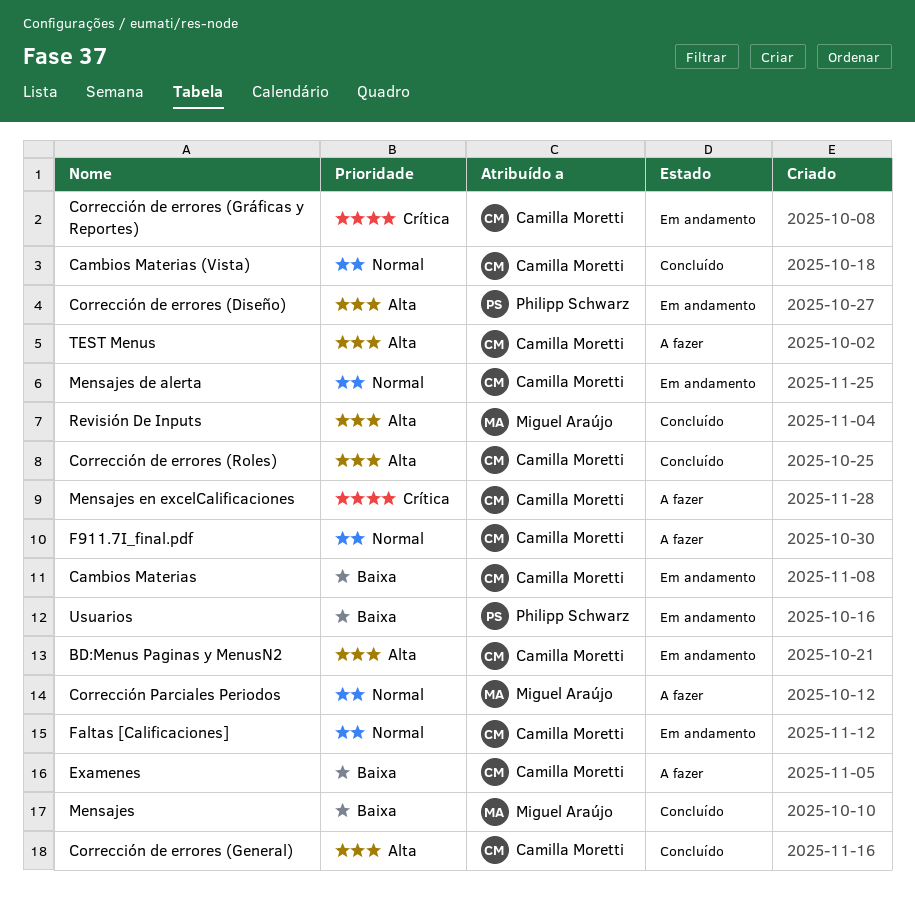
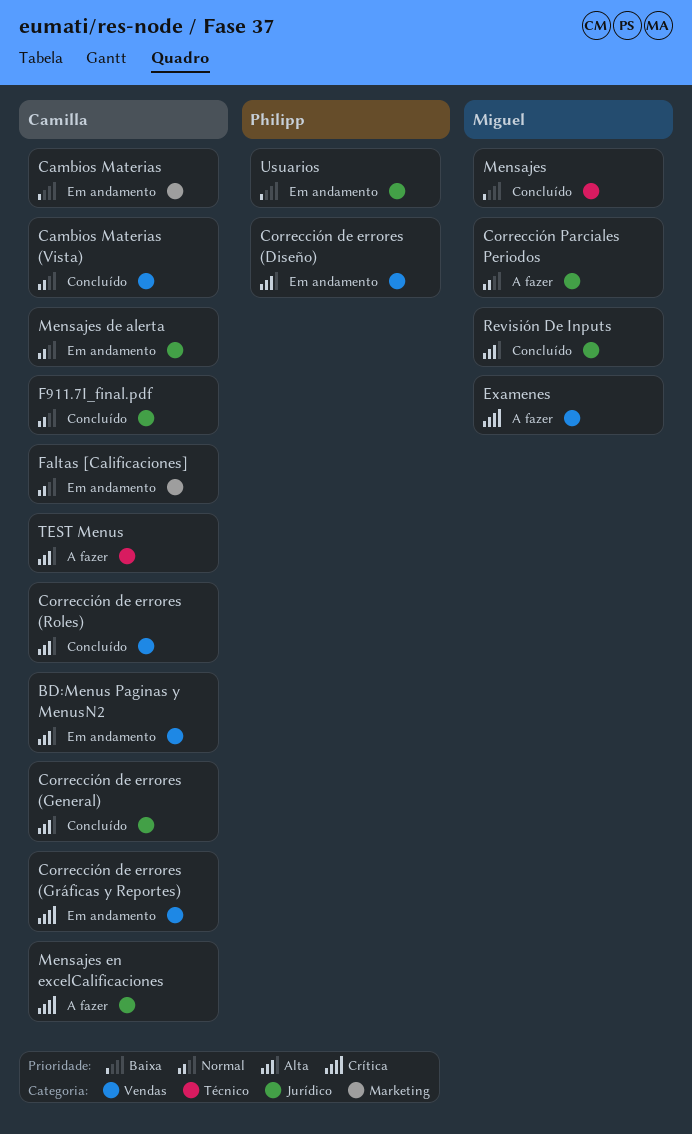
Examenes, owner: Camilla Moretti -> Miguel Araújo
Examenes, priority: Baixa -> Crítica
F911.7I_final.pdf, status: A fazer -> Concluído

